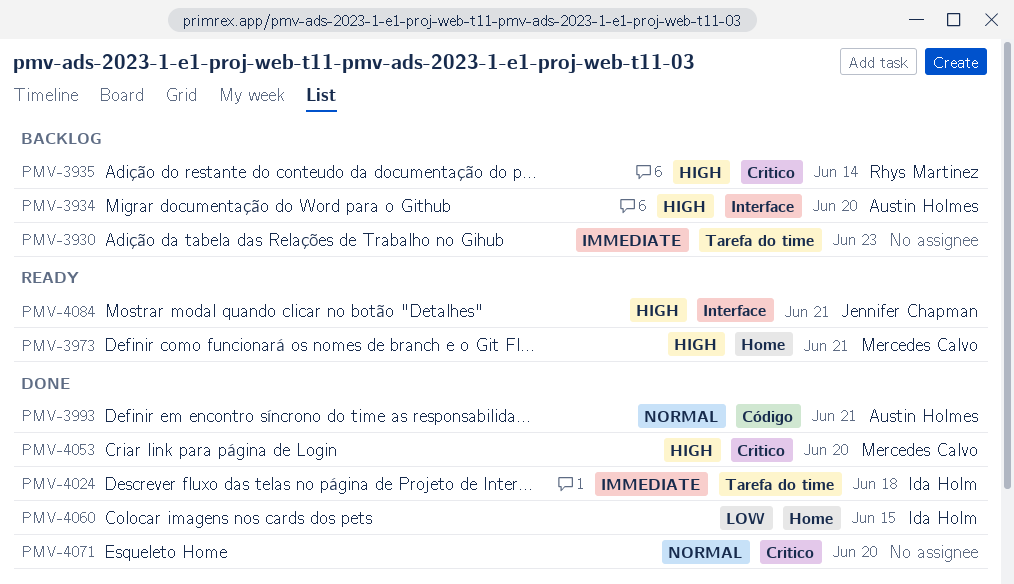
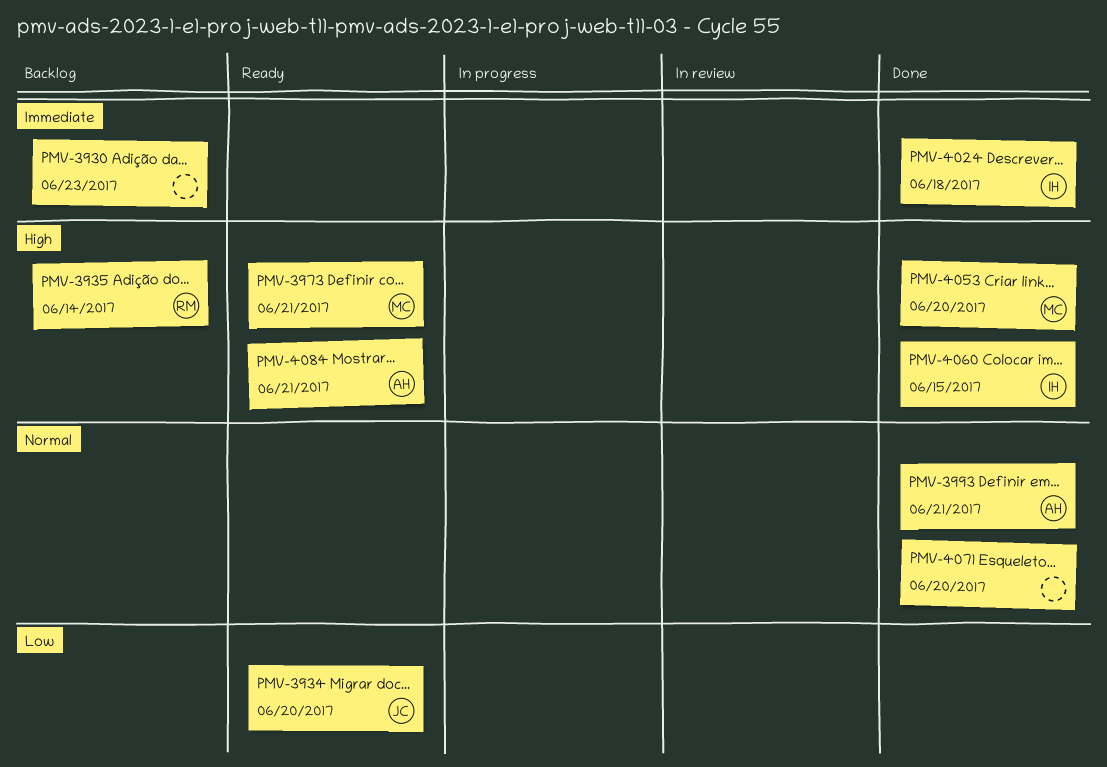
PMV-3934, status: Backlog -> Ready
PMV-3934, owner: Austin Holmes -> Jennifer Chapman
PMV-3934, priority: High -> Low
PMV-4060, priority: Low -> High
PMV-4084, owner: Jennifer Chapman -> Austin Holmes

